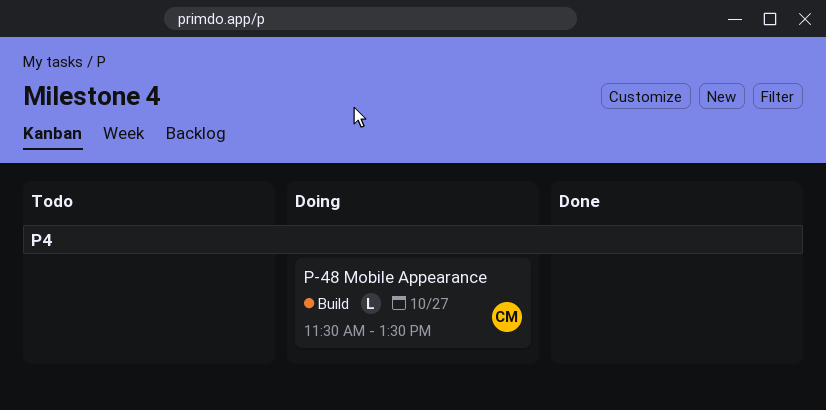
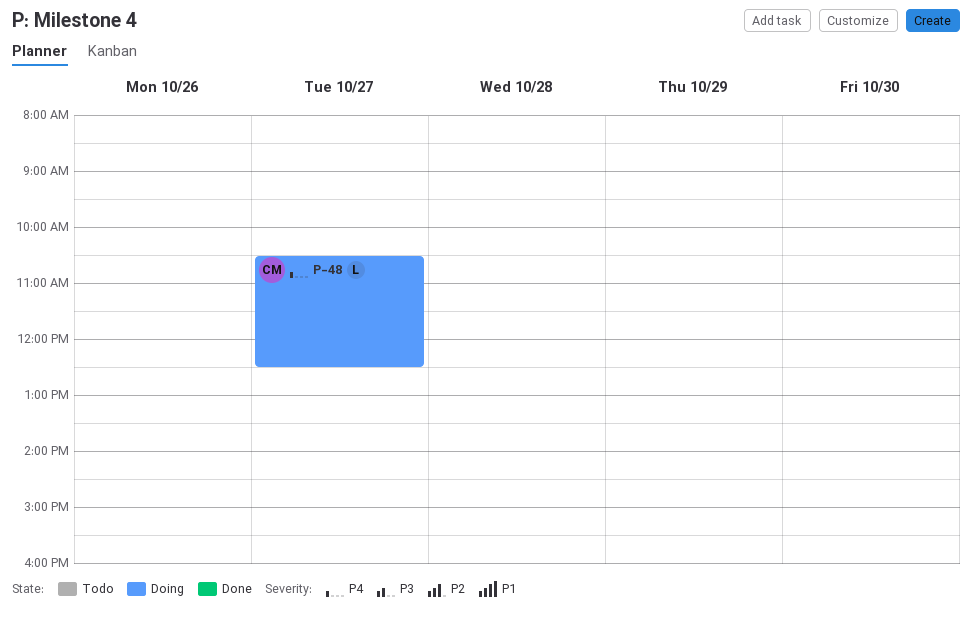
P-48, begins: 11:30 -> 10:30
P-48, ends: 13:30 -> 12:30

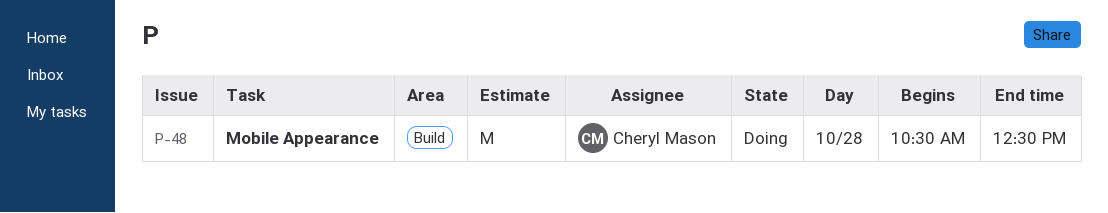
P-48, estimate: L -> M
P-48, day: Oct 27 -> Oct 28

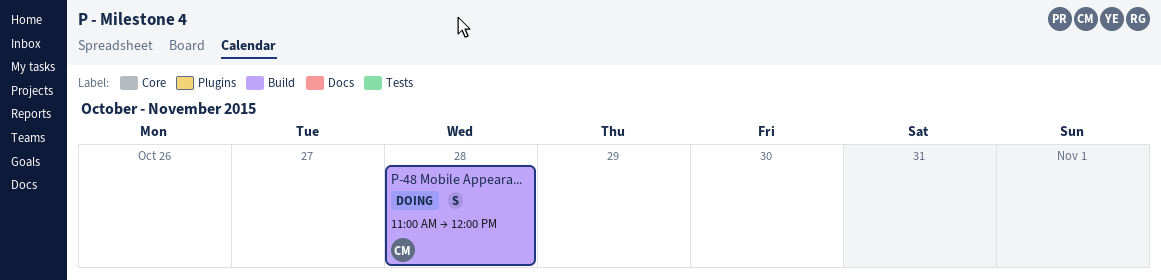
P-48, estimate: M -> S
P-48, begins: 10:30 -> 11:00
P-48, ends: 12:30 -> 12:00

